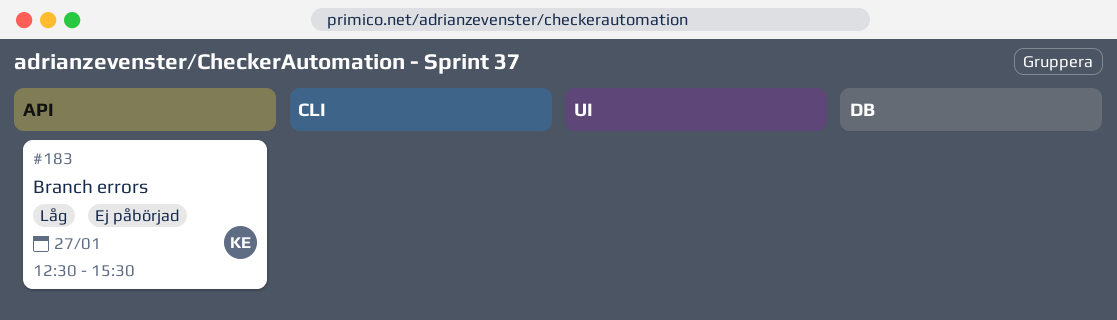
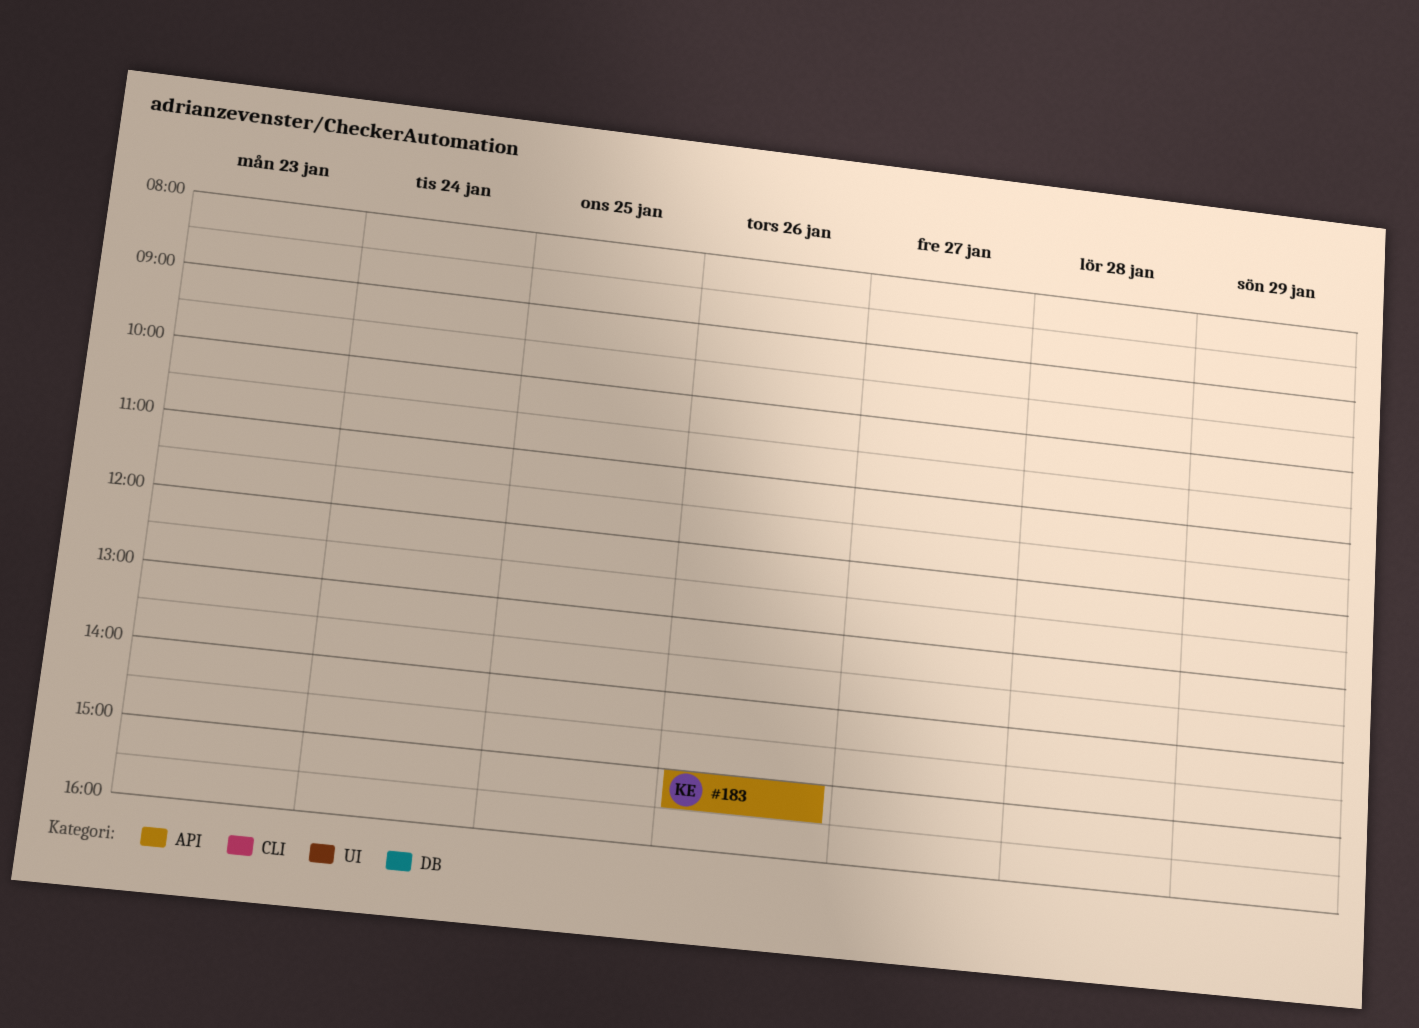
#183, day: Jan 27 -> Jan 26
#183, begins: 12:30 -> 15:00

